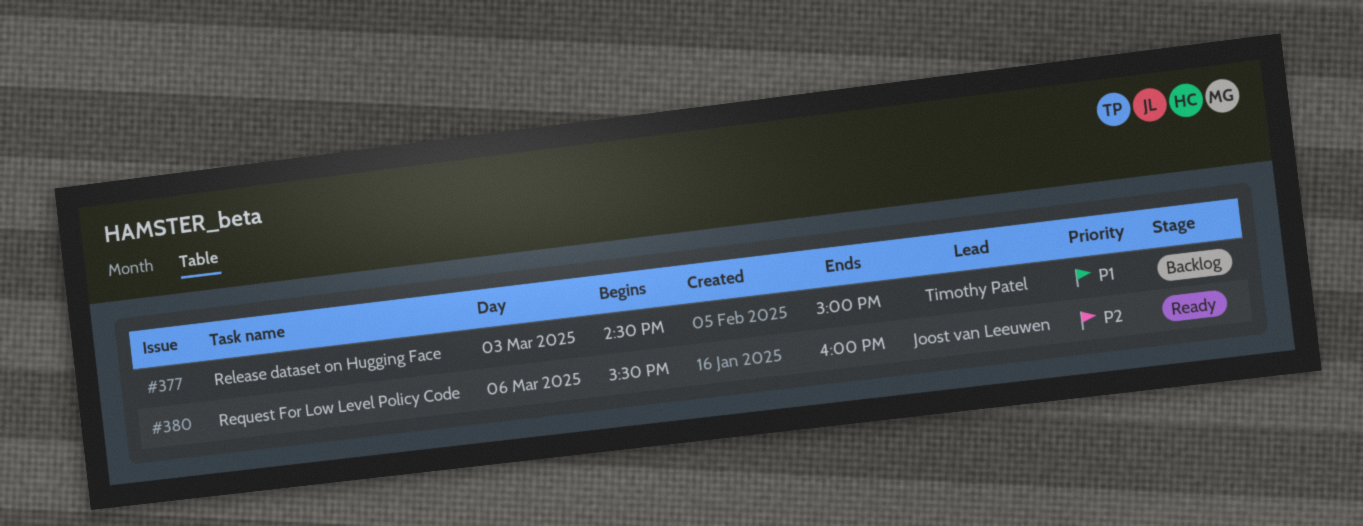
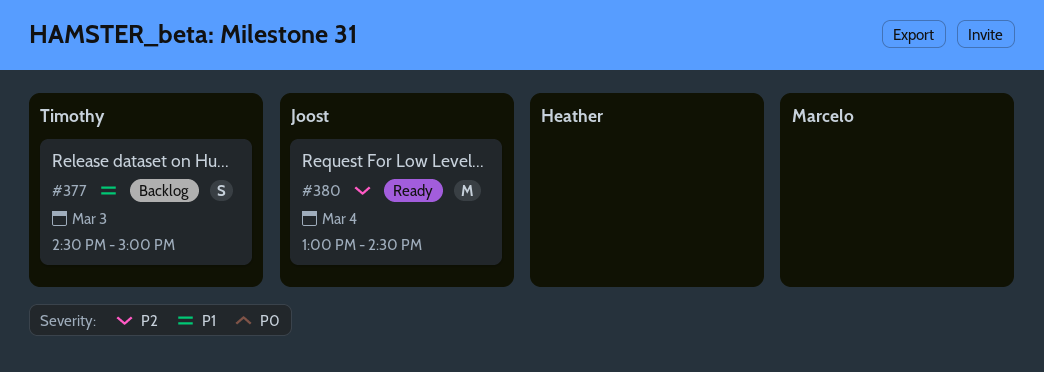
#380, day: Mar 6 -> Mar 4
#380, begins: 15:30 -> 13:00
#380, ends: 16:00 -> 14:30

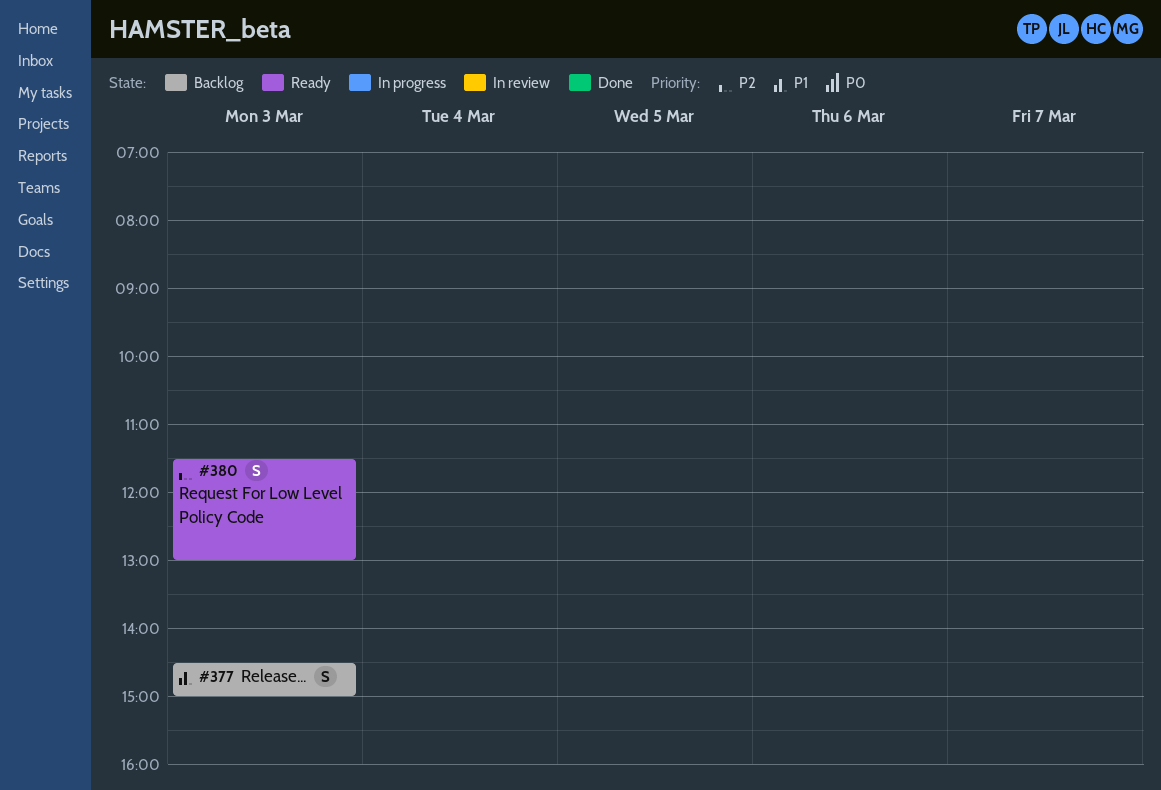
#380, estimate: M -> S
#380, day: Mar 4 -> Mar 3
#380, begins: 13:00 -> 11:30
#380, ends: 14:30 -> 13:00

